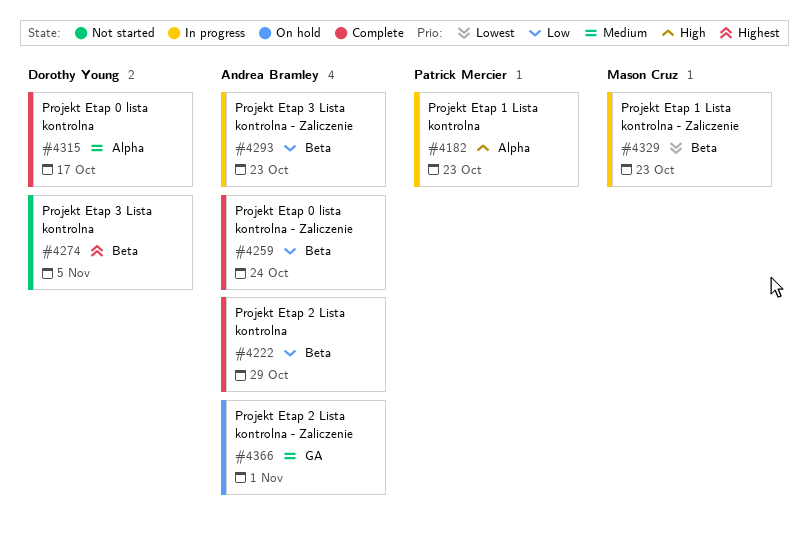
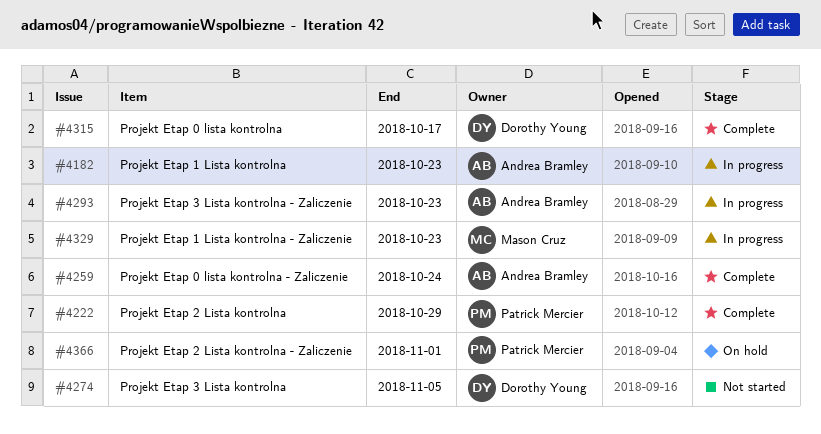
#4182, owner: Patrick Mercier -> Andrea Bramley
#4222, owner: Andrea Bramley -> Patrick Mercier
#4366, owner: Andrea Bramley -> Patrick Mercier

